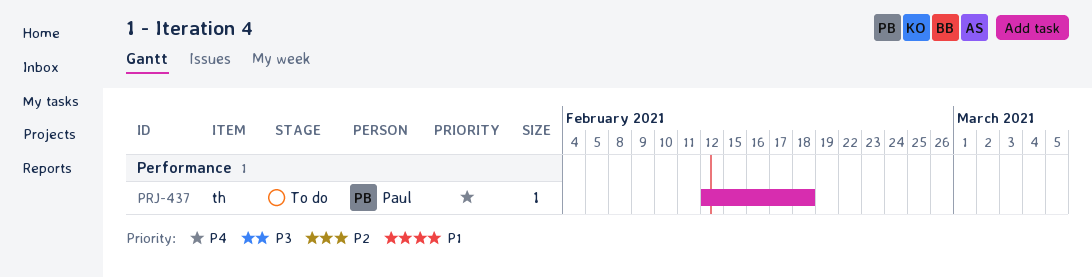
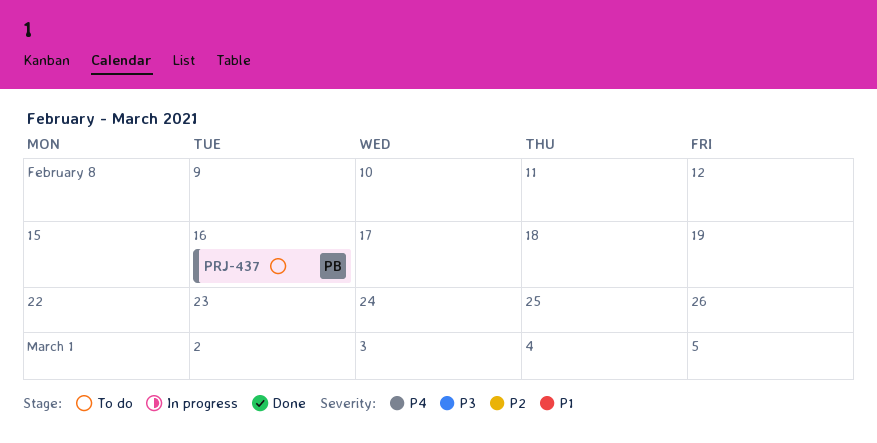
PRJ-437, due: Feb 18 -> Feb 16

